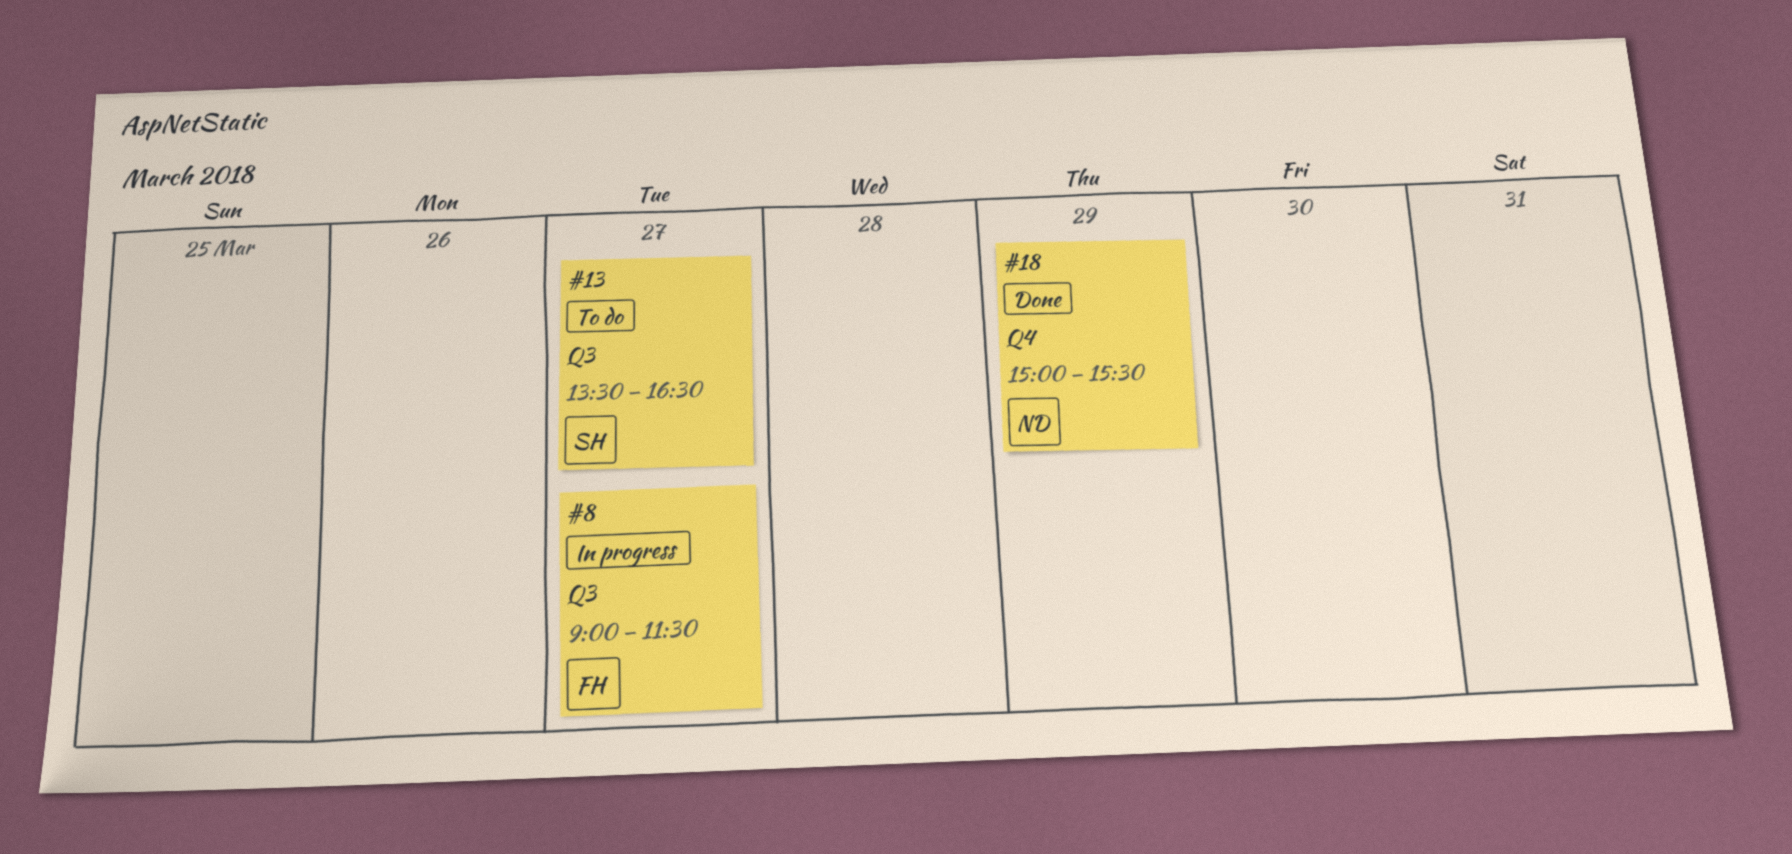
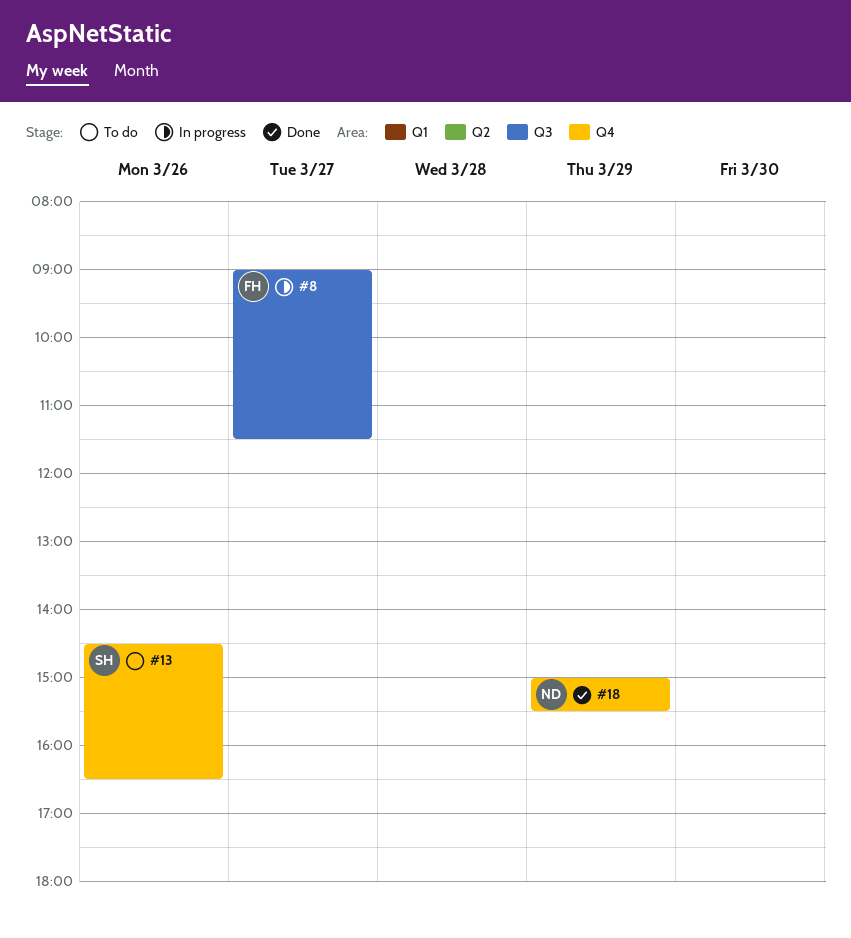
#13, label: Q3 -> Q4
#13, day: Mar 27 -> Mar 26
#13, begins: 13:30 -> 14:30

